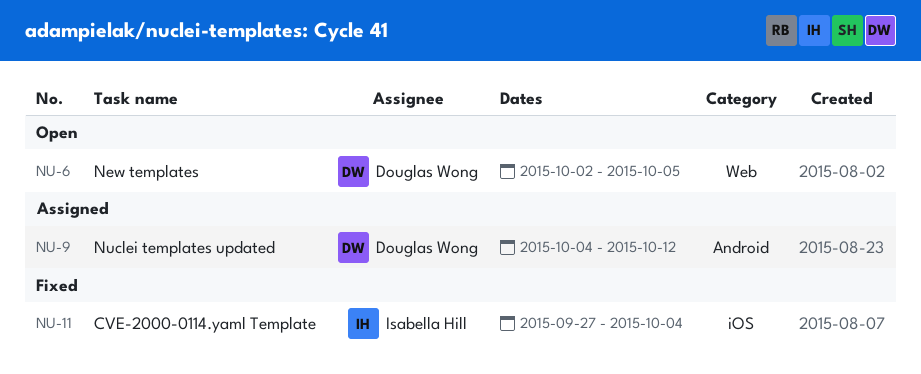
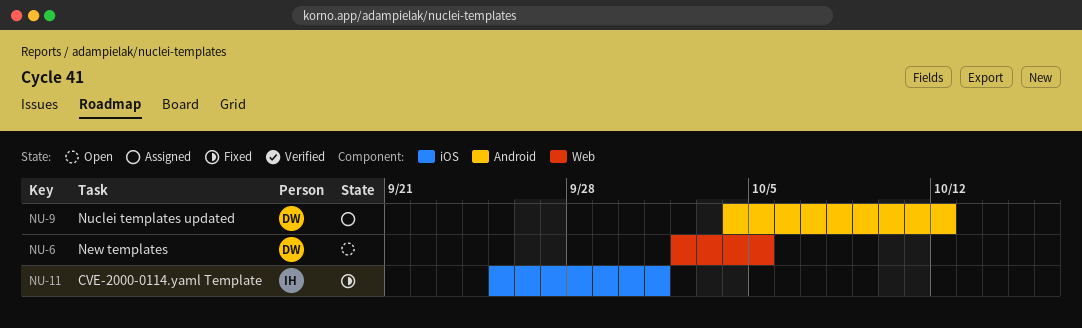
NU-11, start: Sep 27 -> Sep 25
NU-11, due: Oct 4 -> Oct 1

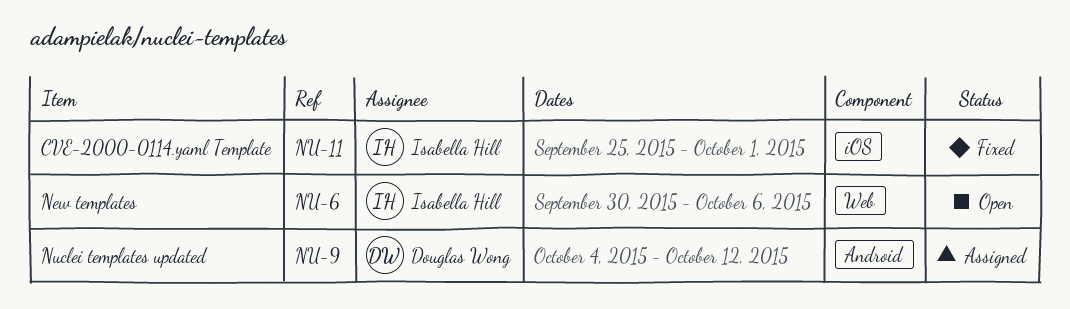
NU-6, owner: Douglas Wong -> Isabella Hill
NU-6, start: Oct 2 -> Sep 30
NU-6, due: Oct 5 -> Oct 6

